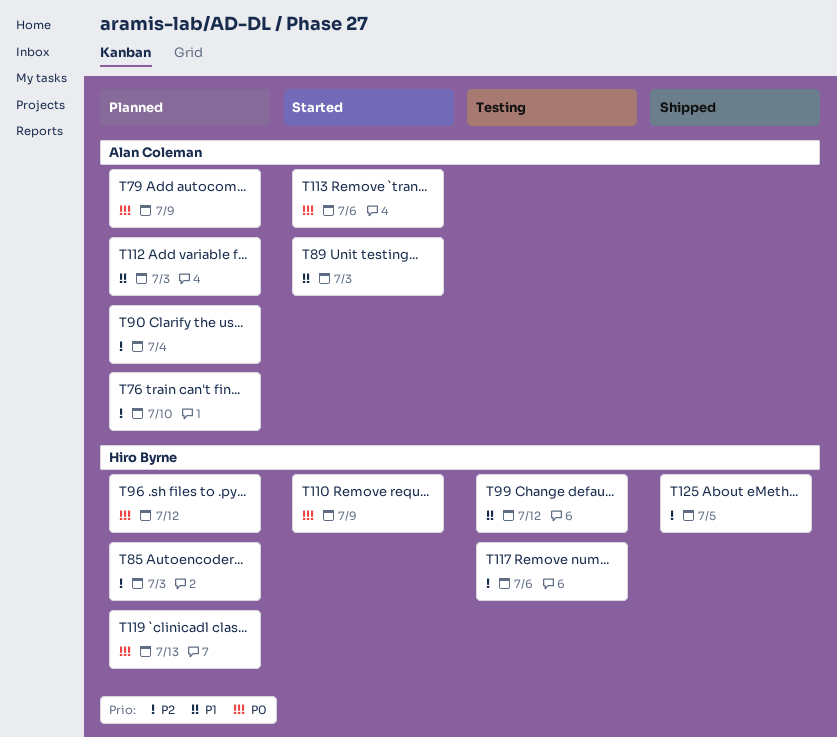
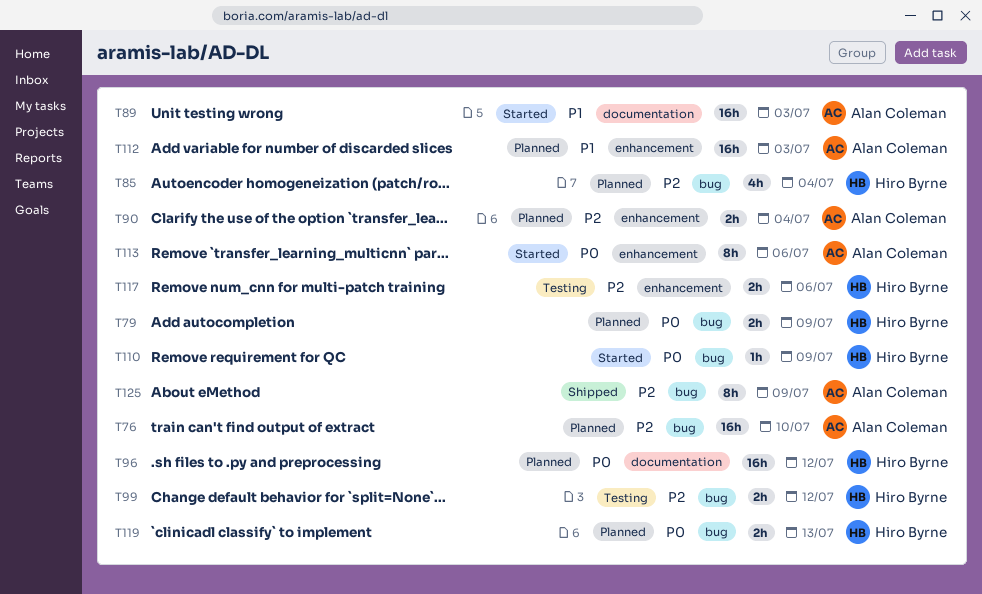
T79, owner: Alan Coleman -> Hiro Byrne
T85, due: Jul 3 -> Jul 4
T99, priority: P1 -> P2
T125, owner: Hiro Byrne -> Alan Coleman
T125, due: Jul 5 -> Jul 9

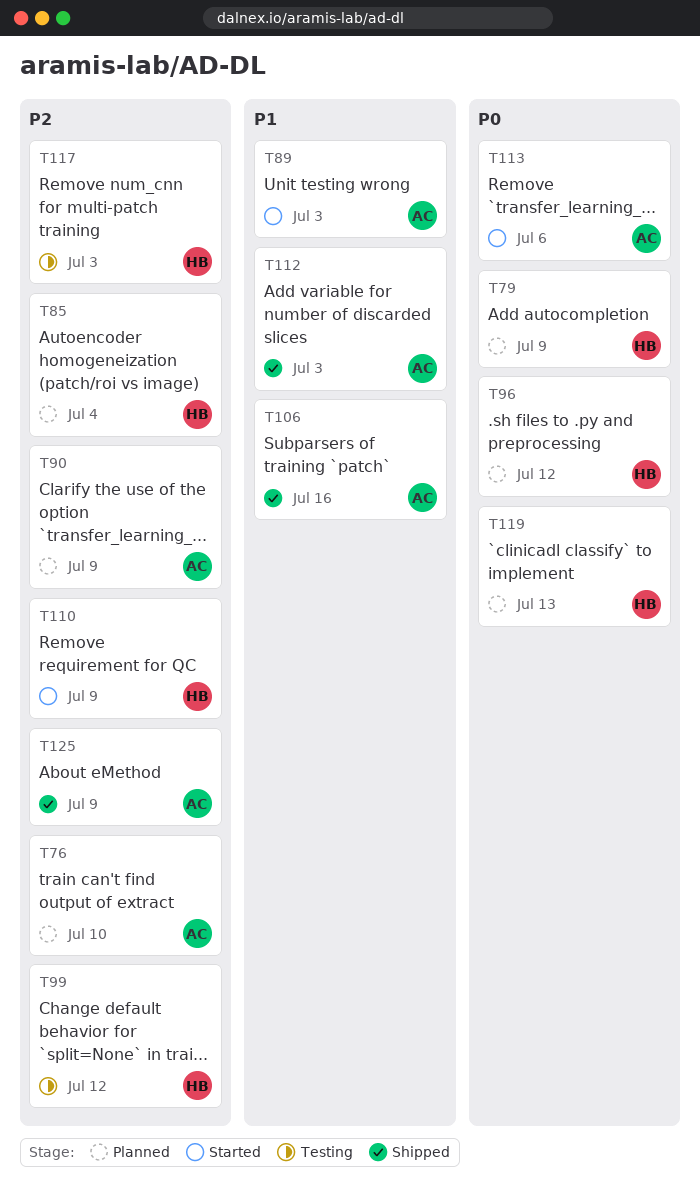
T90, due: Jul 4 -> Jul 9
T106: none -> present
T110, priority: P0 -> P2
T112, status: Planned -> Shipped
T117, due: Jul 6 -> Jul 3

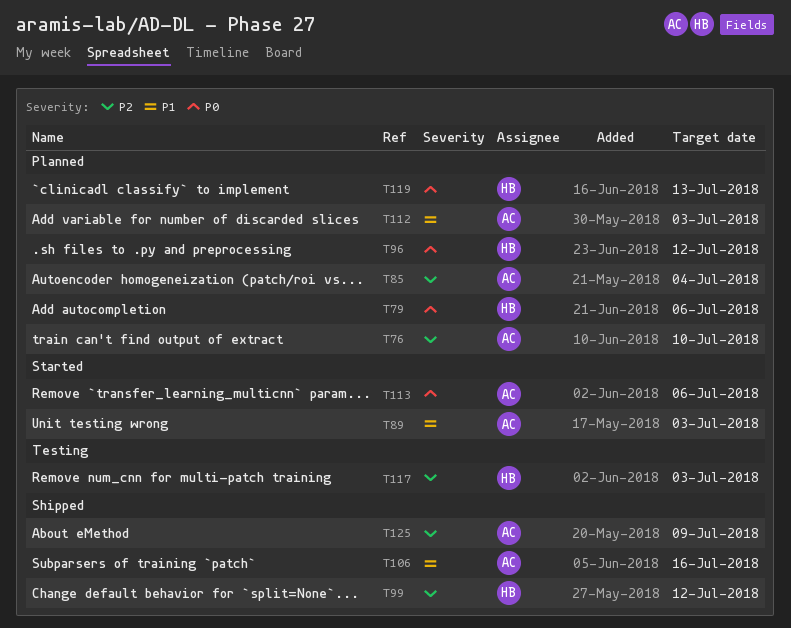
T79, due: Jul 9 -> Jul 6
T85, owner: HB -> AC
T90: present -> none
T99, status: Testing -> Shipped
T110: present -> none
T112, status: Shipped -> Planned

